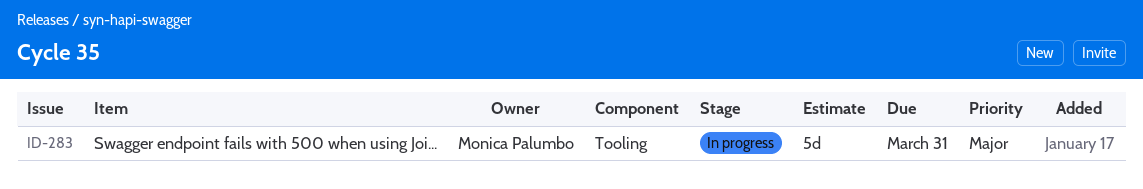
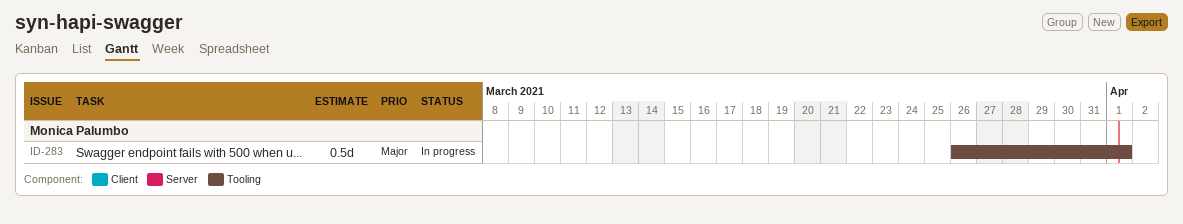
ID-283, estimate: 5d -> 0.5d
ID-283, due: Mar 31 -> Apr 1

